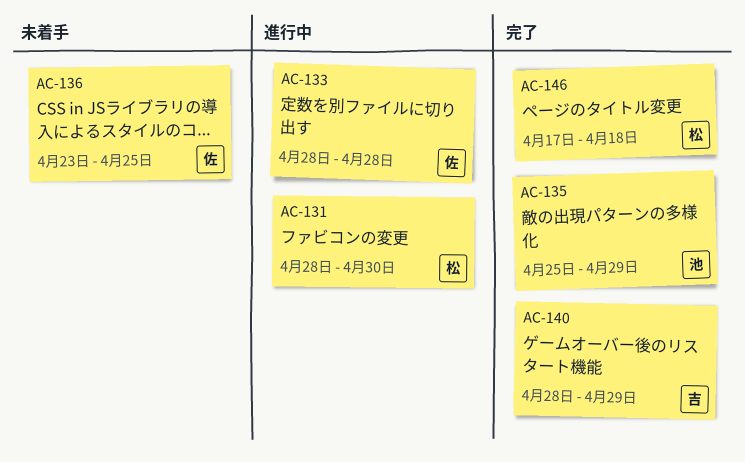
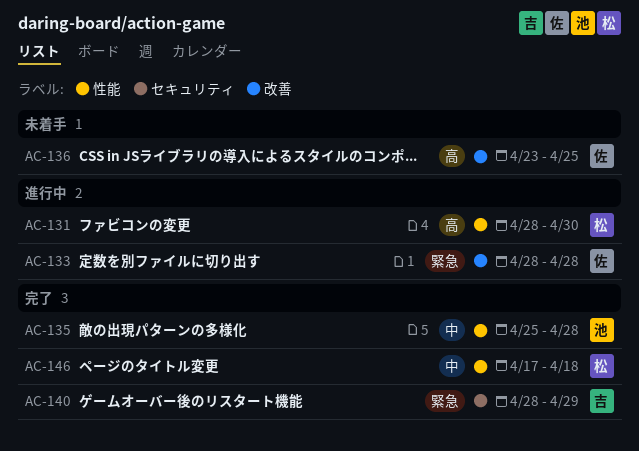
AC-135, due: Apr 29 -> Apr 28

